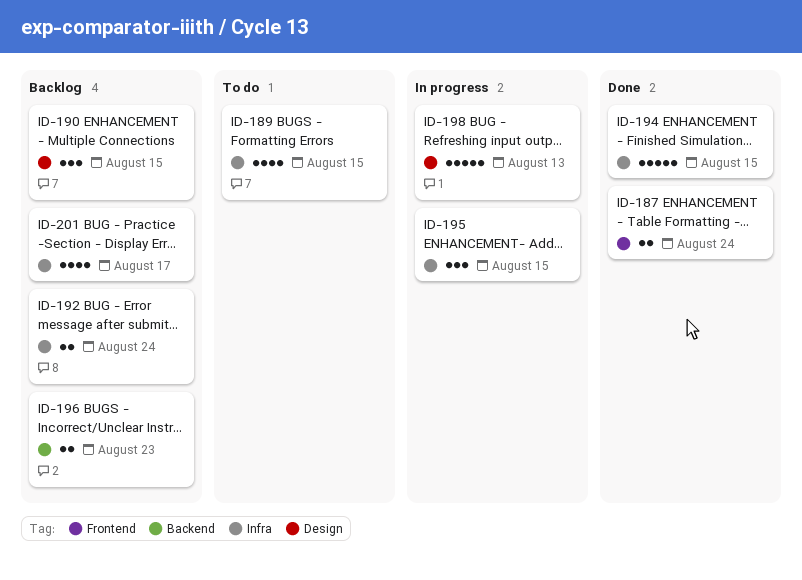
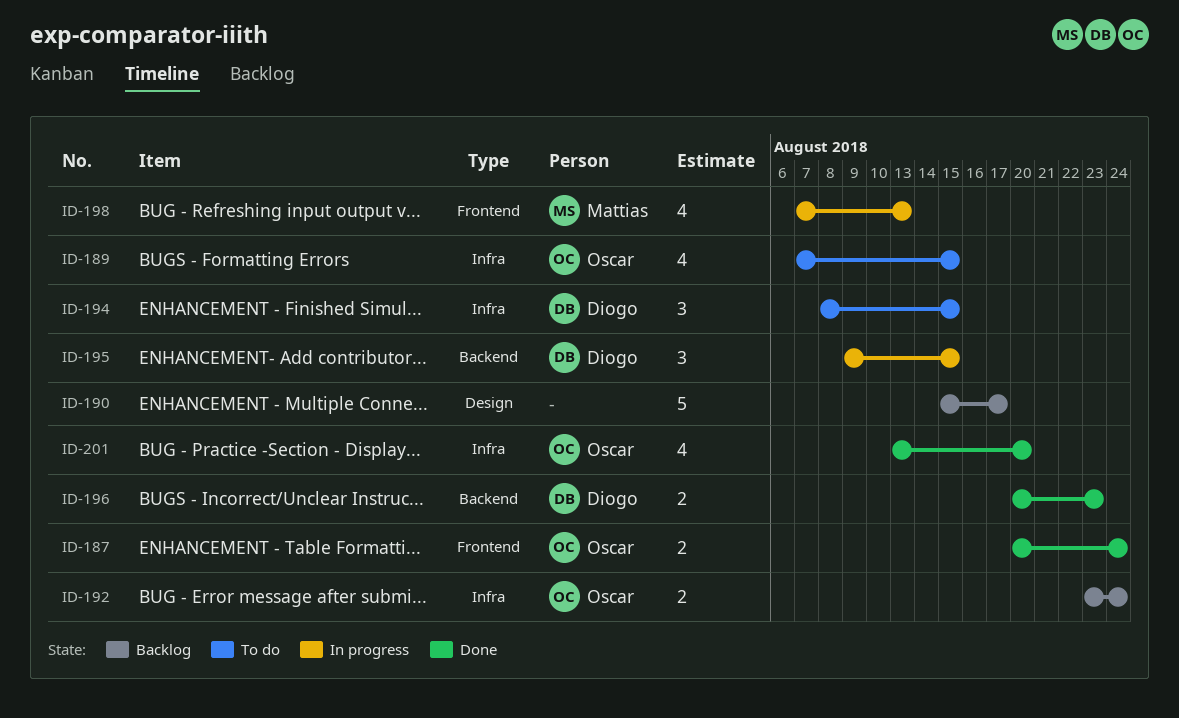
ID-190, estimate: 3 -> 5
ID-190, due: Aug 15 -> Aug 17
ID-194, status: Done -> To do
ID-194, estimate: 5 -> 3
ID-195, label: Infra -> Backend
ID-196, status: Backlog -> Done
ID-198, label: Design -> Frontend
ID-198, estimate: 5 -> 4
ID-201, status: Backlog -> Done
ID-201, due: Aug 17 -> Aug 20

